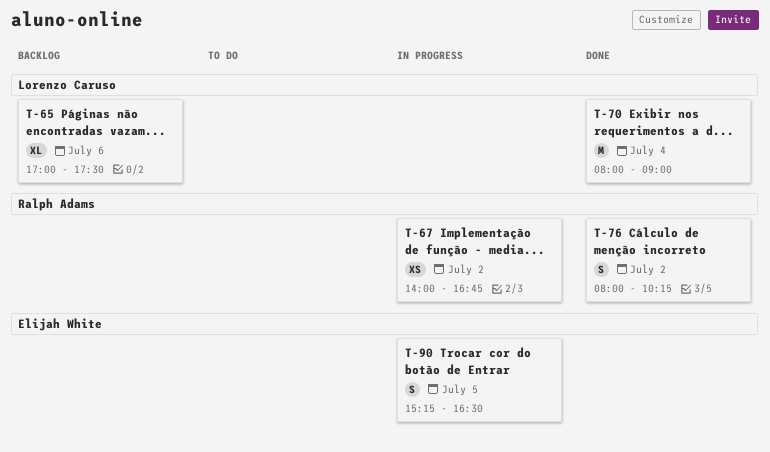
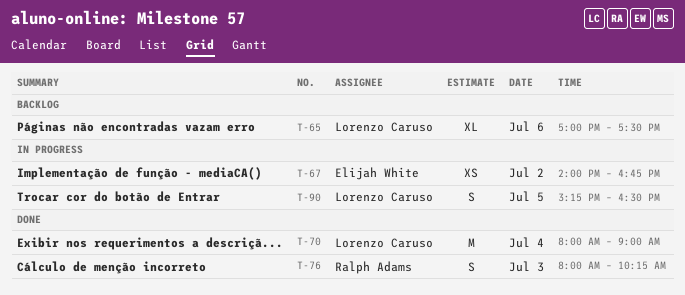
T-67, owner: Ralph Adams -> Elijah White
T-76, day: Jul 2 -> Jul 3
T-90, owner: Elijah White -> Lorenzo Caruso

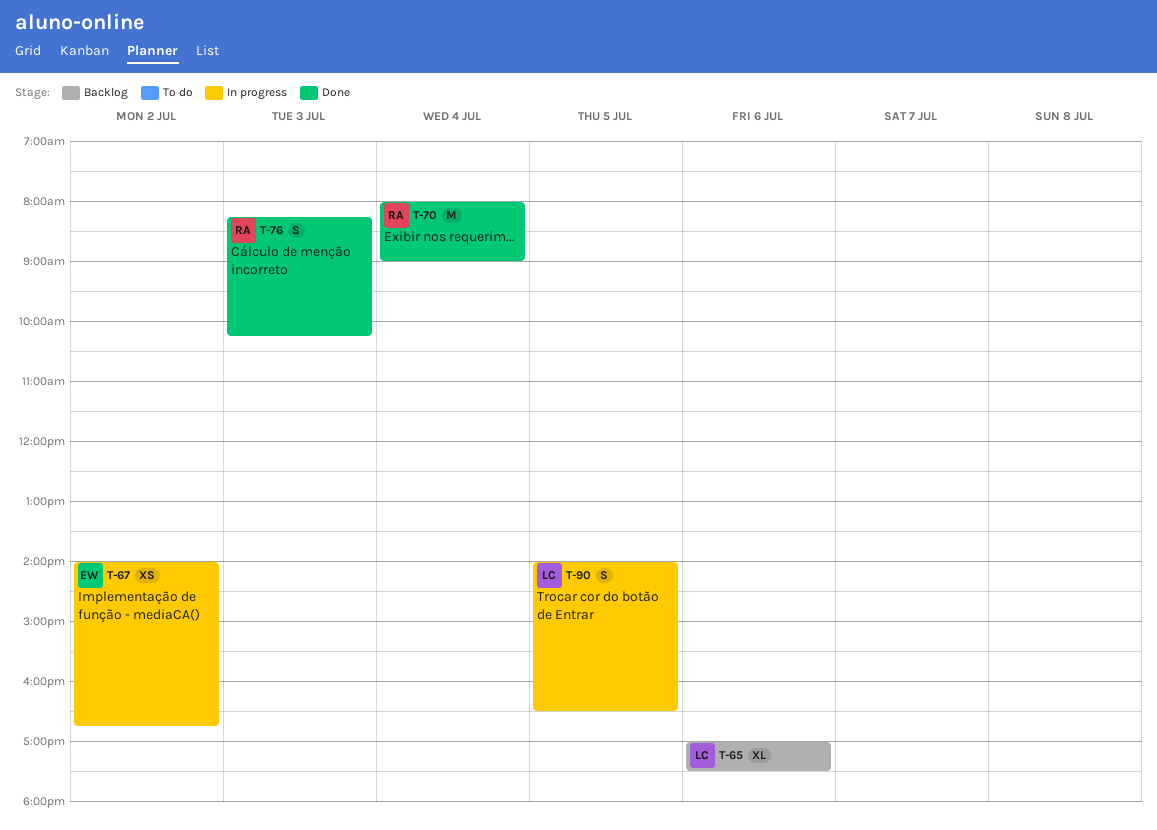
T-70, owner: Lorenzo Caruso -> Ralph Adams
T-76, begins: 08:00 -> 08:15
T-90, begins: 15:15 -> 14:00

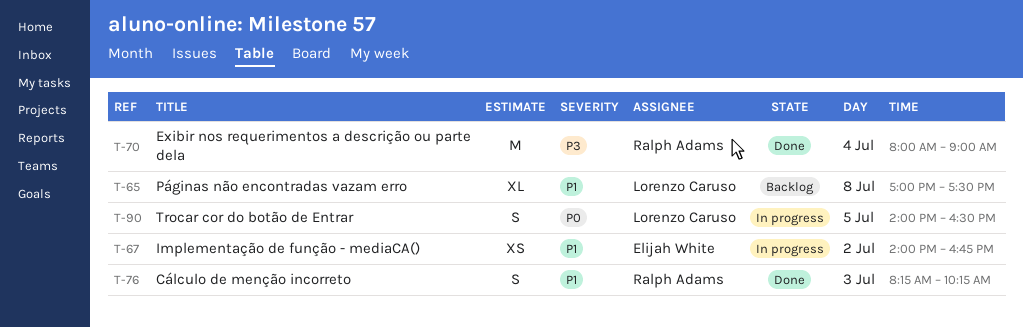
T-65, day: Jul 6 -> Jul 8

